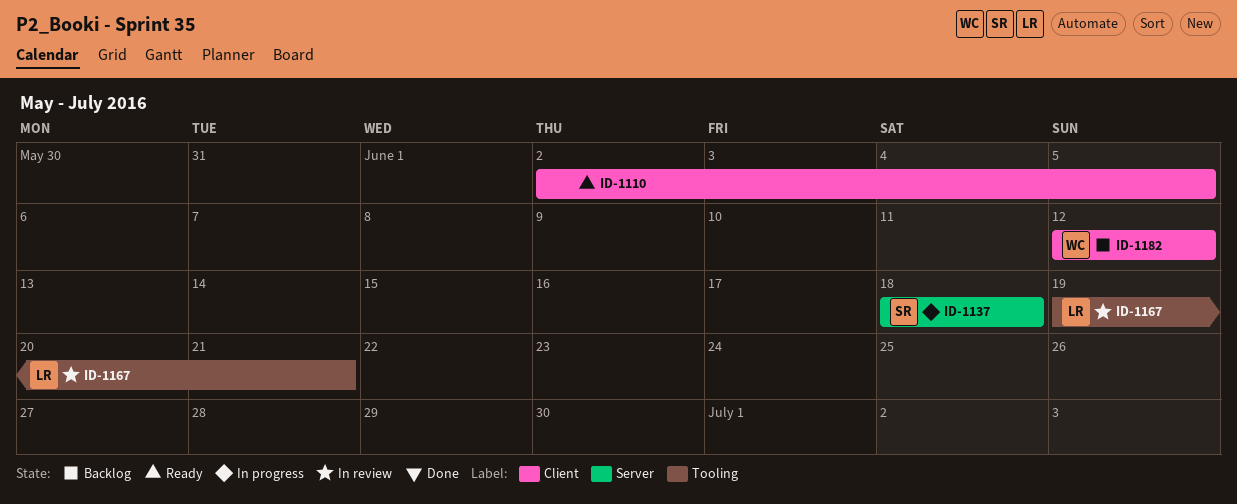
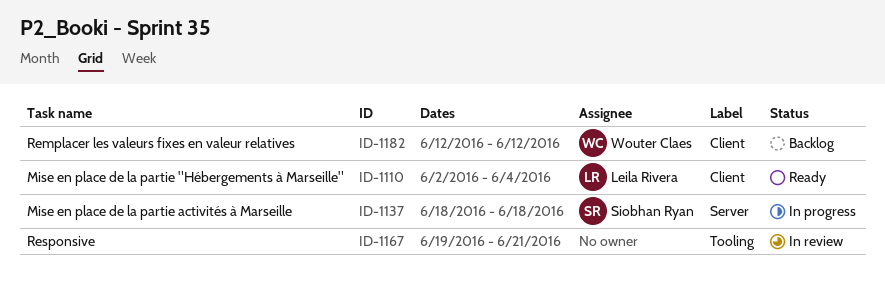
ID-1110, owner: none -> Leila Rivera
ID-1110, due: Jun 5 -> Jun 4
ID-1167, owner: Leila Rivera -> none

